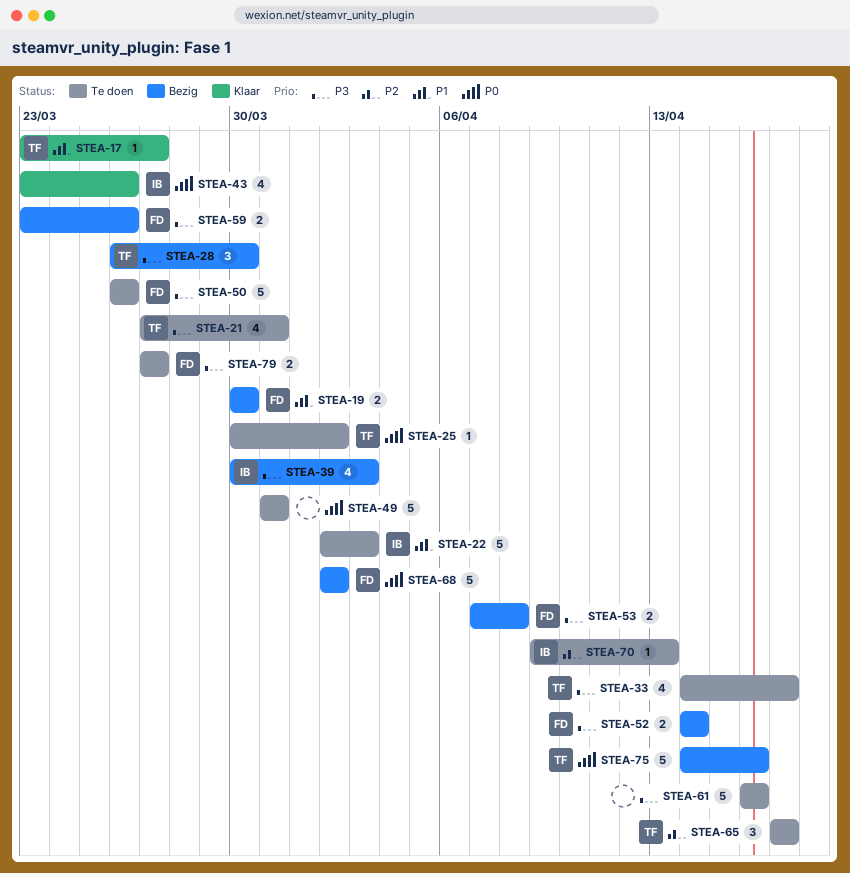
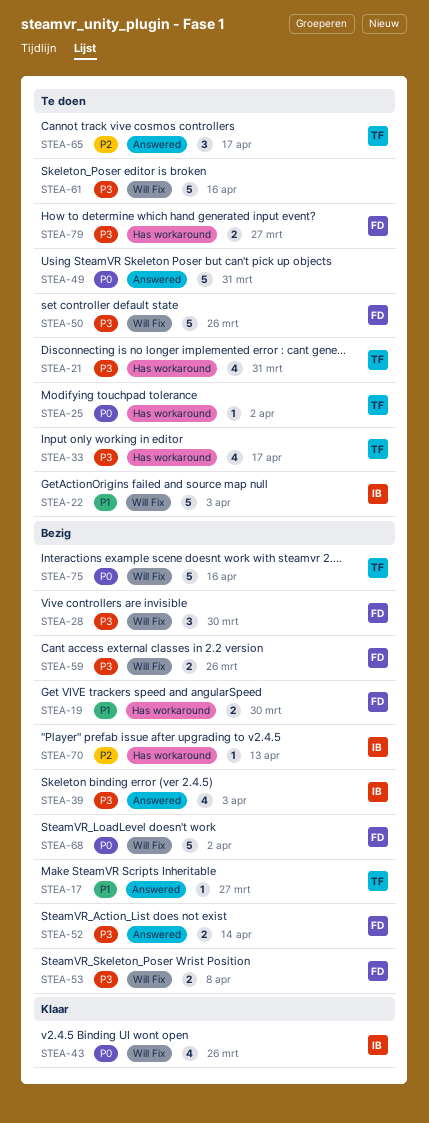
STEA-17, status: Klaar -> Bezig
STEA-28, owner: TF -> FD
STEA-70, status: Te doen -> Bezig

